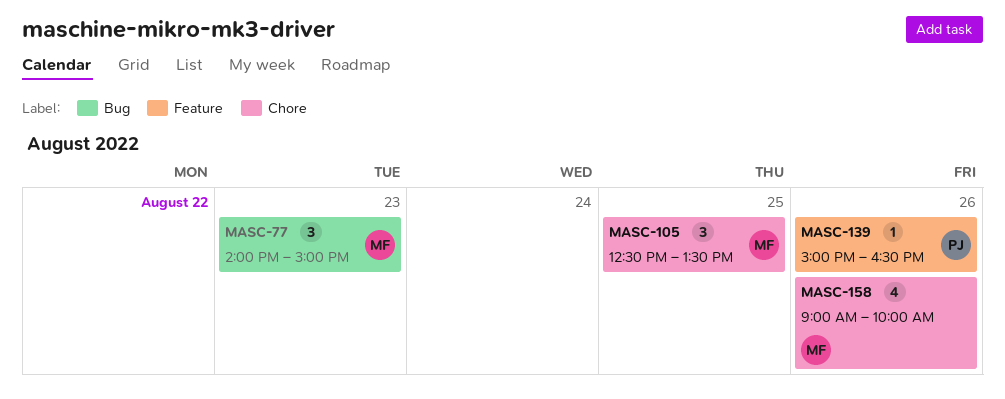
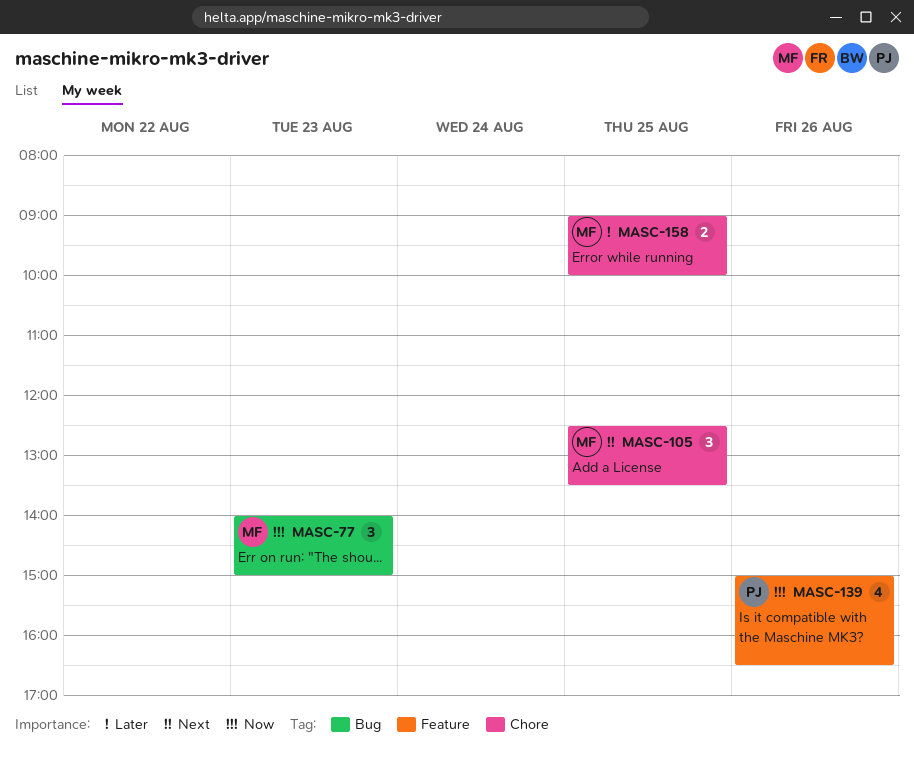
MASC-139, estimate: 1 -> 4
MASC-158, estimate: 4 -> 2
MASC-158, day: Aug 26 -> Aug 25

